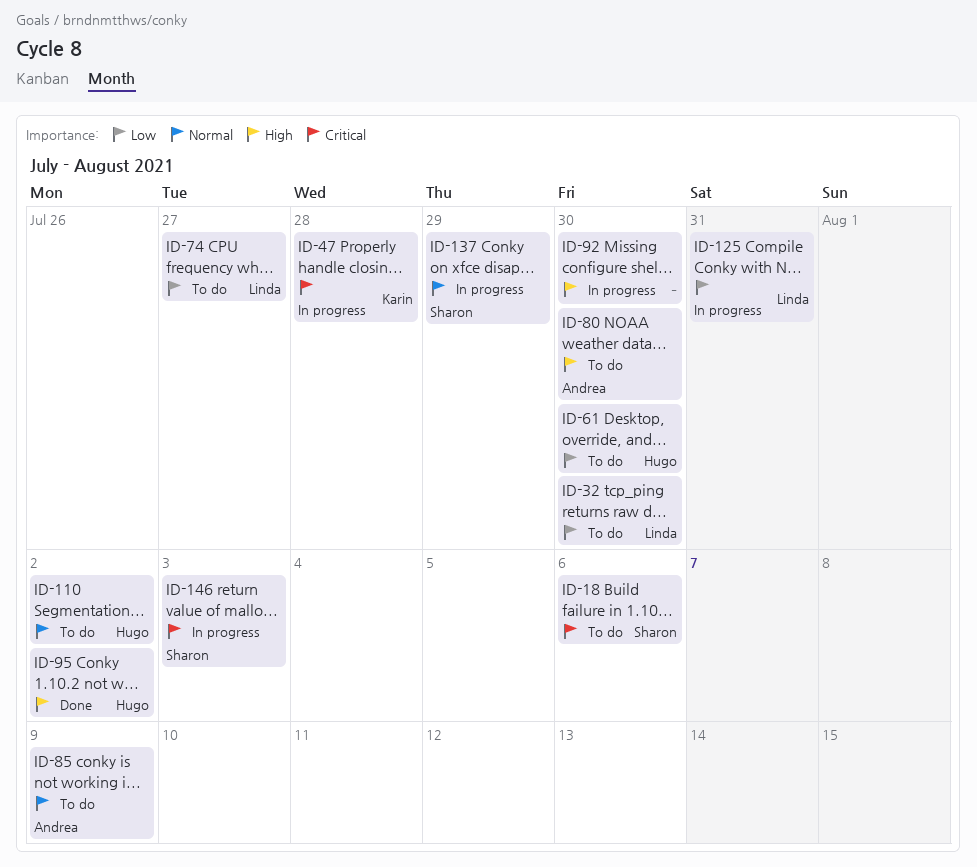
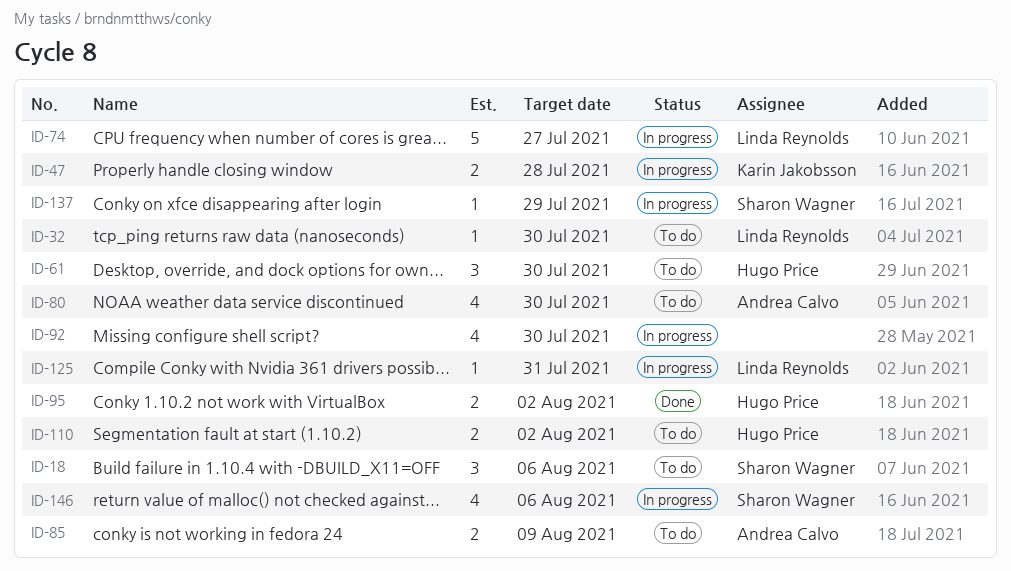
ID-74, status: To do -> In progress
ID-146, due: Aug 3 -> Aug 6

